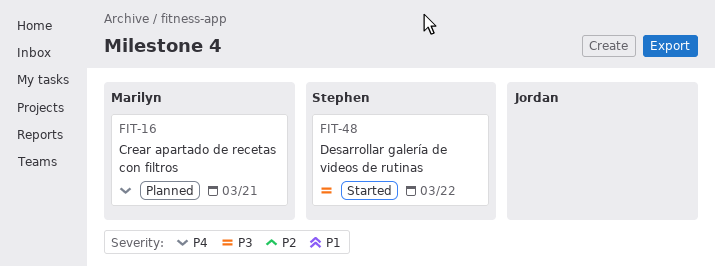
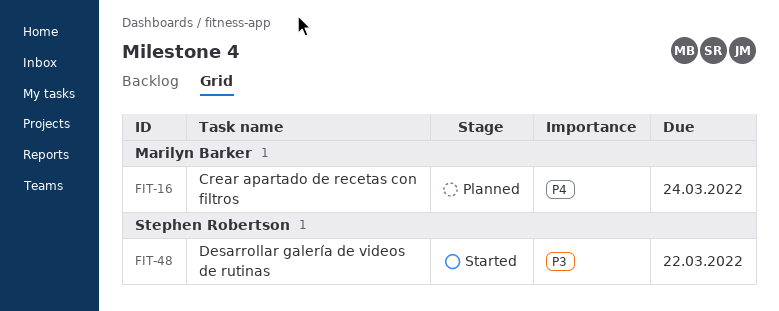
FIT-16, due: Mar 21 -> Mar 24

